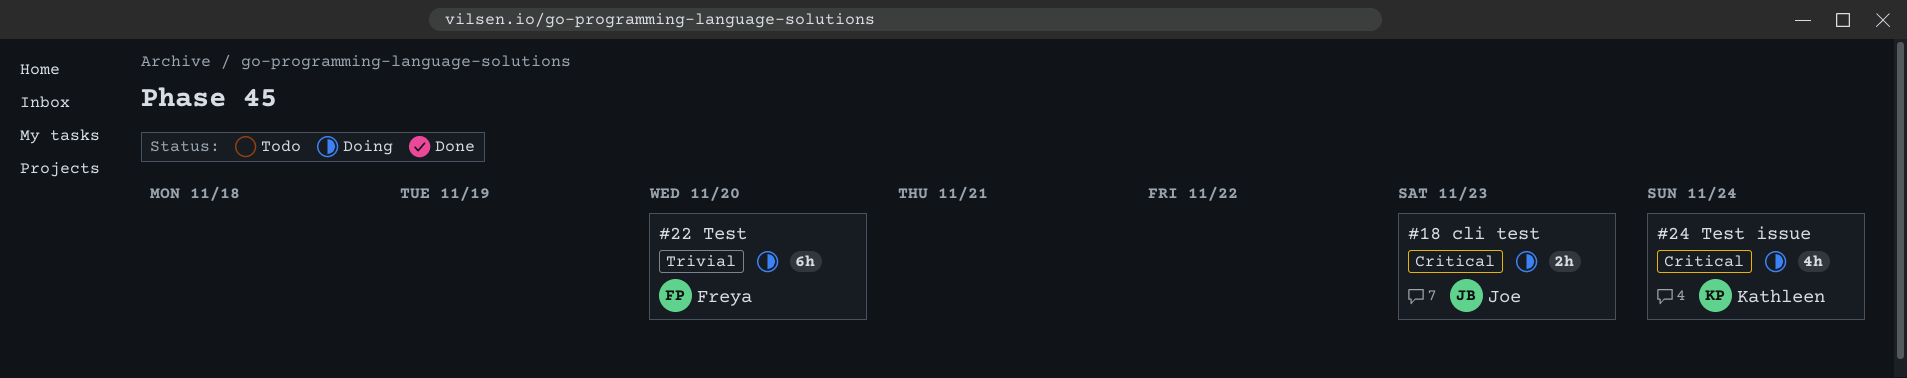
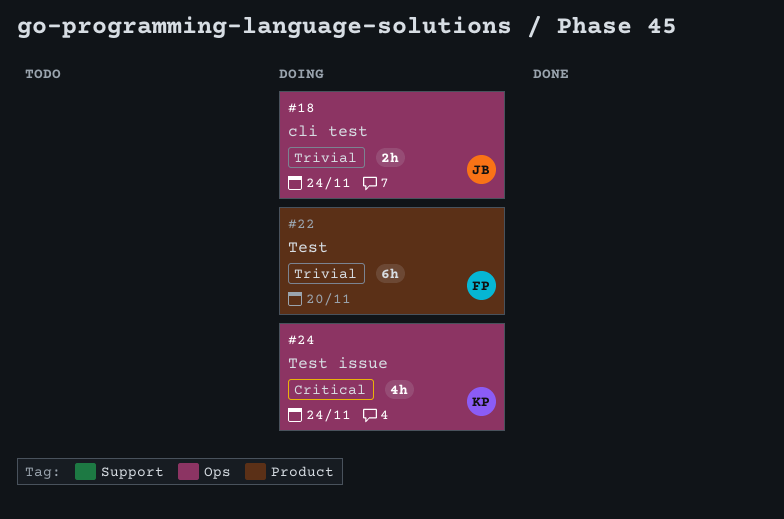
#18, priority: Critical -> Trivial
#18, due: Nov 23 -> Nov 24

